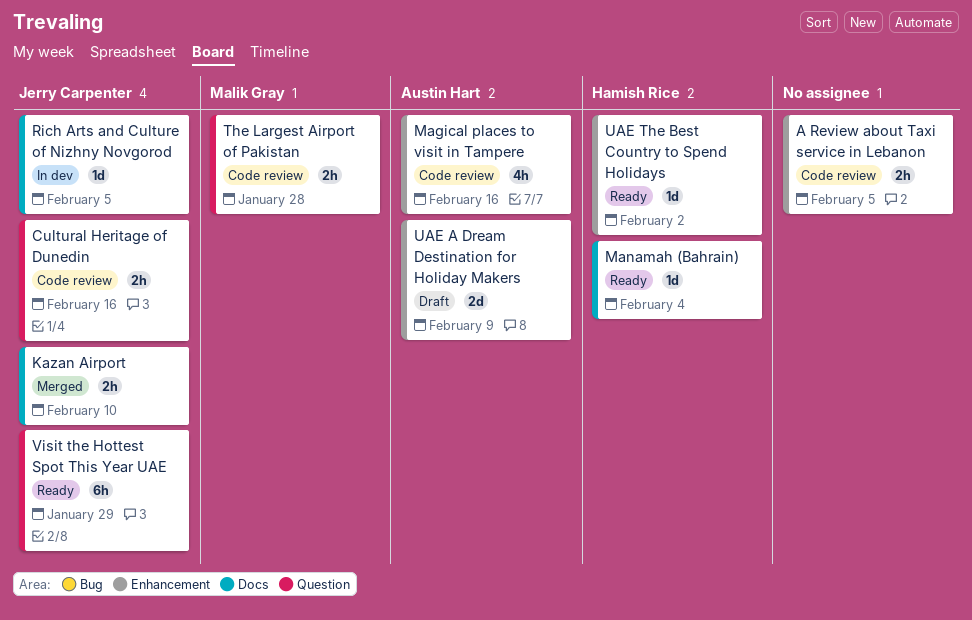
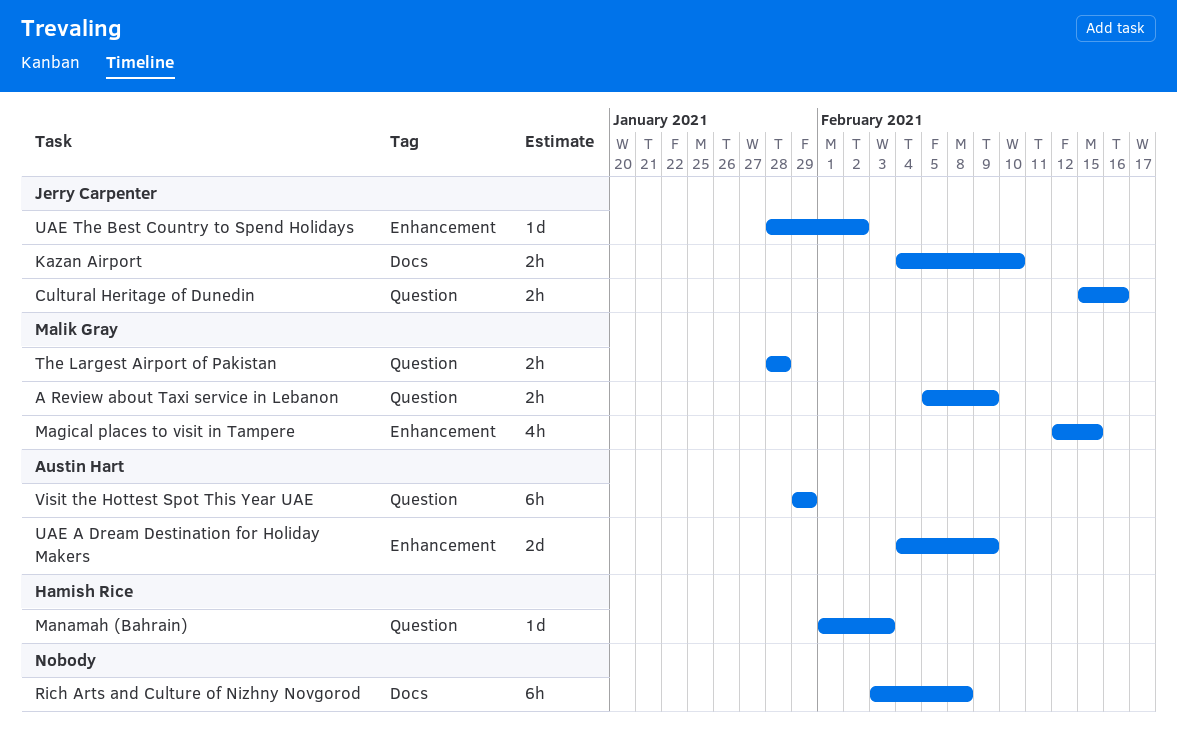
A Review about Taxi service in Lebanon, owner: none -> Malik Gray
A Review about Taxi service in Lebanon, label: Enhancement -> Question
A Review about Taxi service in Lebanon, due: Feb 5 -> Feb 9
Magical places to visit in Tampere, owner: Austin Hart -> Malik Gray
Magical places to visit in Tampere, due: Feb 16 -> Feb 15
Manamah (Bahrain), label: Docs -> Question
Manamah (Bahrain), due: Feb 4 -> Feb 3
Rich Arts and Culture of Nizhny Novgorod, owner: Jerry Carpenter -> none
Rich Arts and Culture of Nizhny Novgorod, estimate: 1d -> 6h
Rich Arts and Culture of Nizhny Novgorod, due: Feb 5 -> Feb 8
UAE The Best Country to Spend Holidays, owner: Hamish Rice -> Jerry Carpenter
Visit the Hottest Spot This Year UAE, owner: Jerry Carpenter -> Austin Hart

